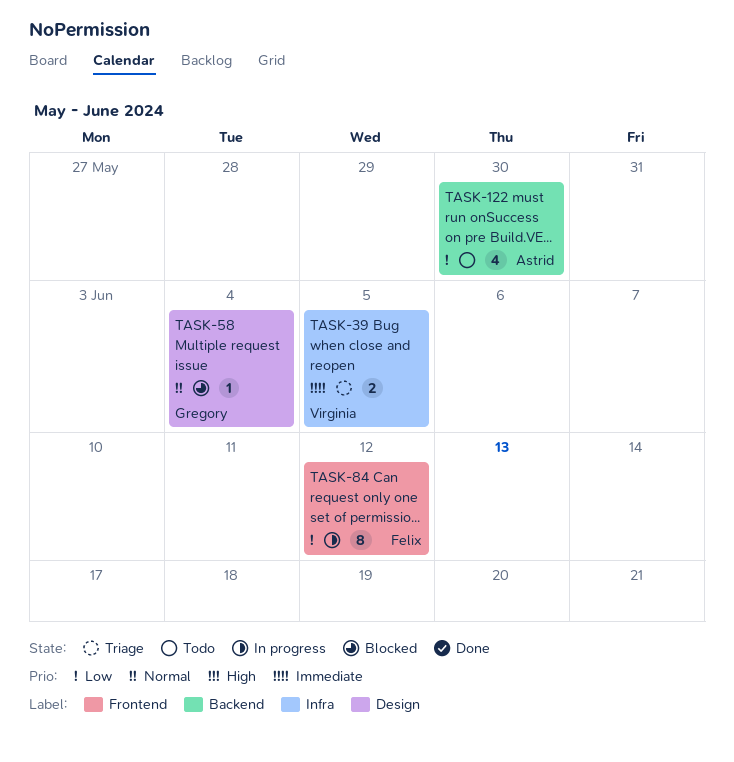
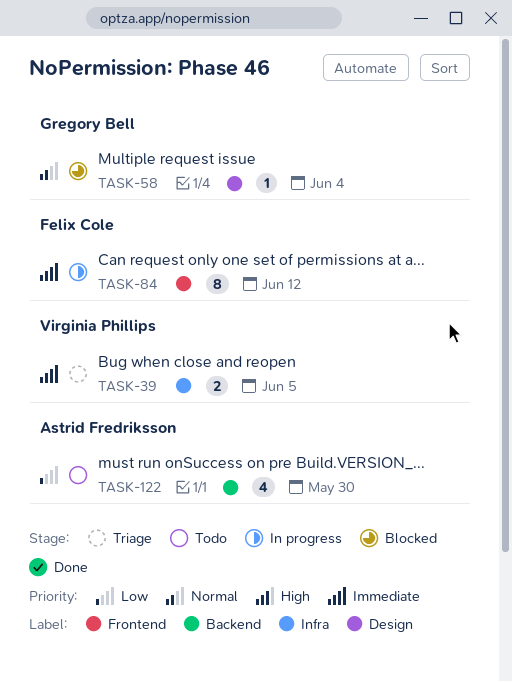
TASK-84, priority: Low -> Immediate

